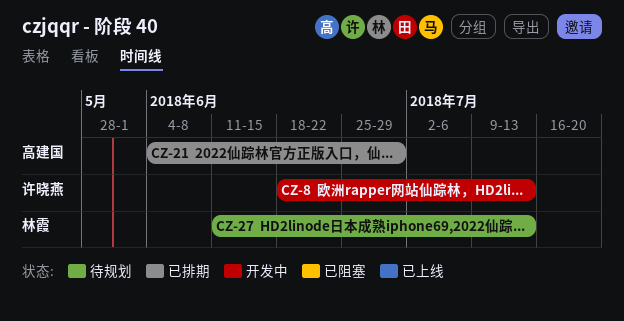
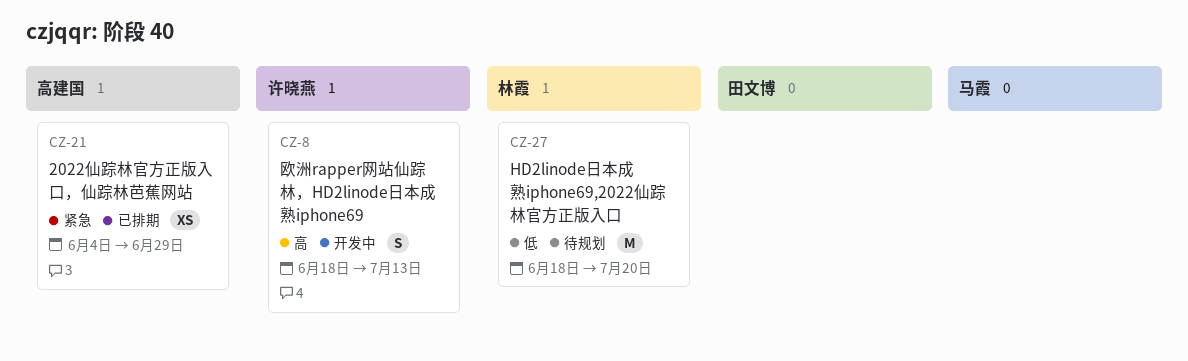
CZ-27, start: Jun 11 -> Jun 18
CZ-27, due: Jul 13 -> Jul 20

